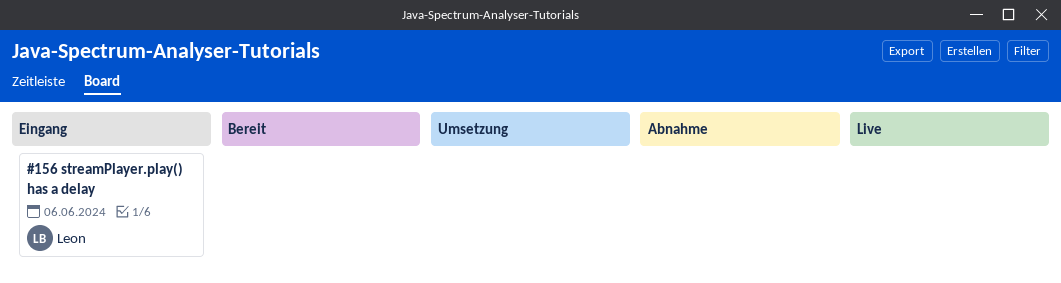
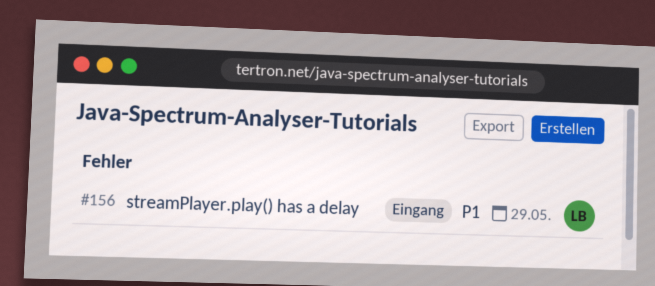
#156, due: Jun 6 -> May 29

